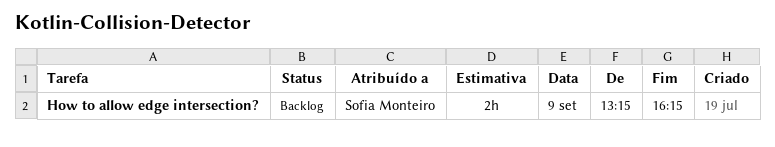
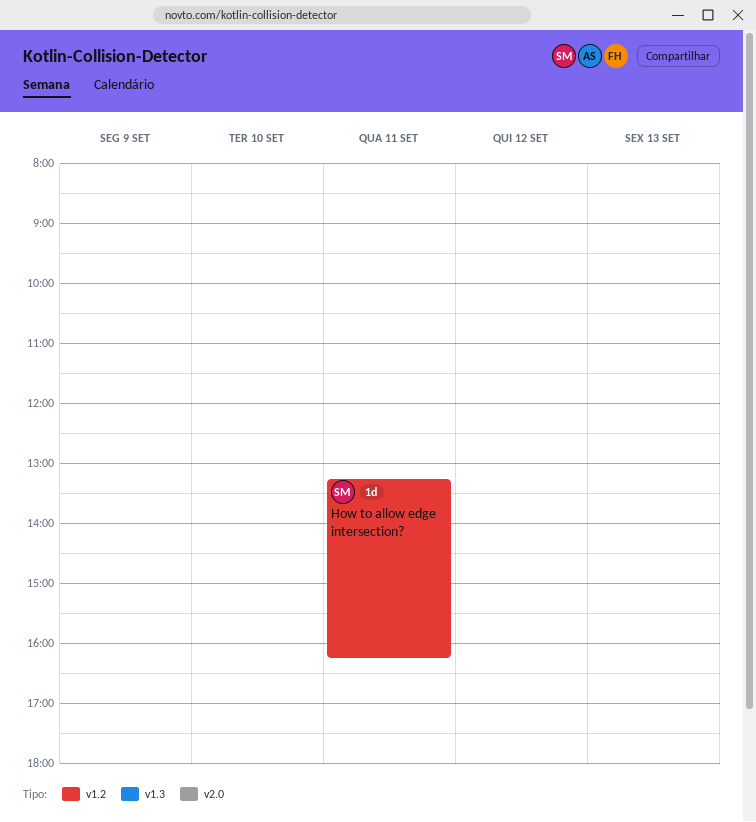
How to allow edge intersection?, estimate: 2h -> 1d
How to allow edge intersection?, day: Sep 9 -> Sep 11

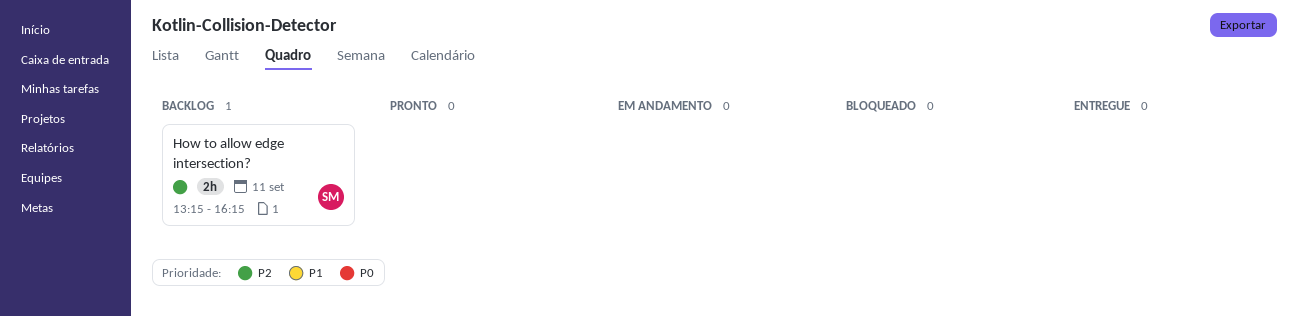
How to allow edge intersection?, estimate: 1d -> 2h

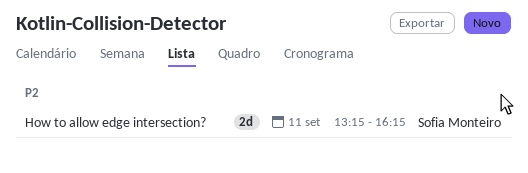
How to allow edge intersection?, estimate: 2h -> 2d

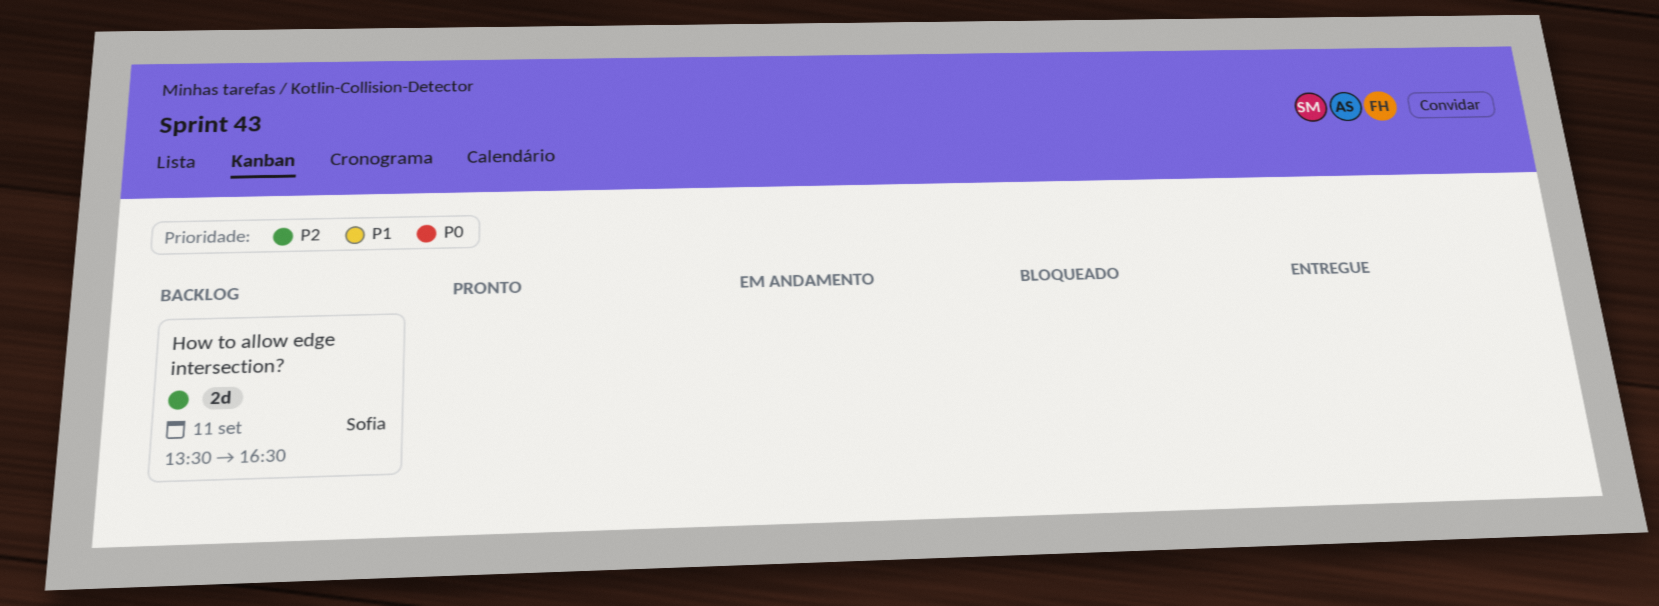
How to allow edge intersection?, begins: 13:15 -> 13:30
How to allow edge intersection?, ends: 16:15 -> 16:30

